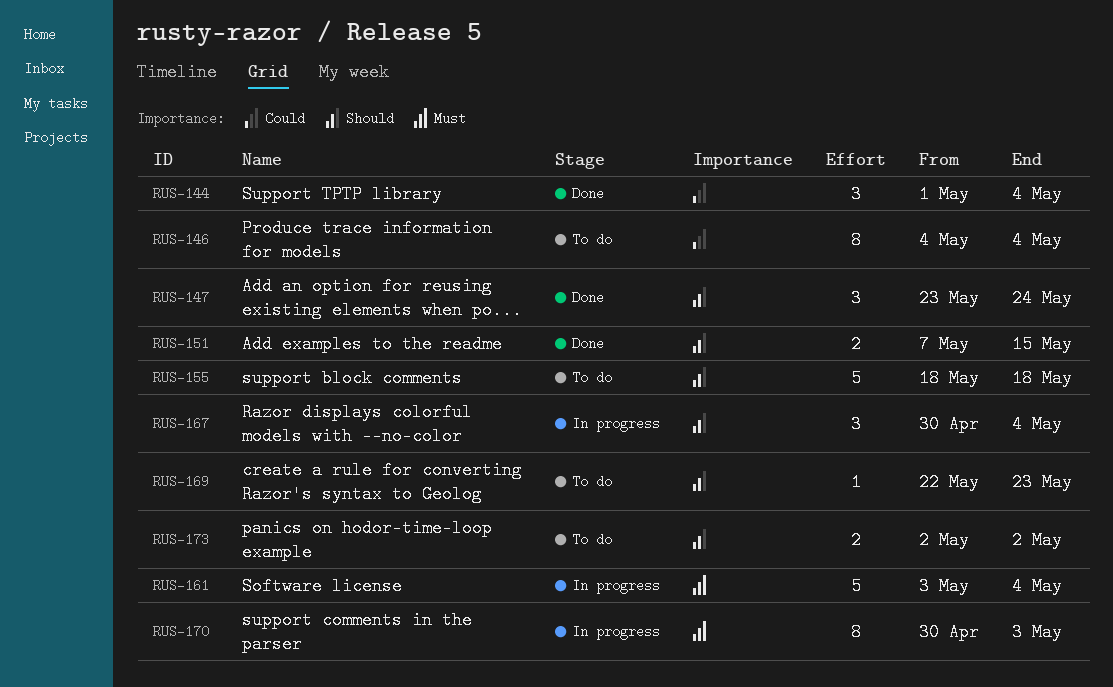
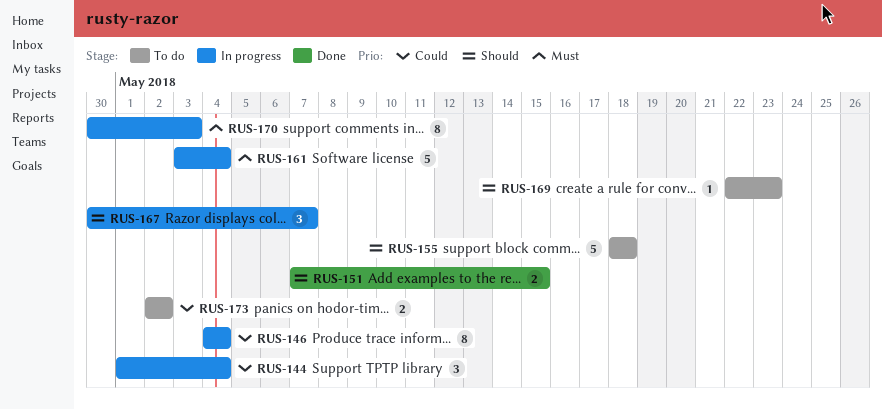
RUS-144, status: Done -> In progress
RUS-146, status: To do -> In progress
RUS-147: present -> none
RUS-167, due: May 4 -> May 7
RUS-173, priority: Should -> Could

